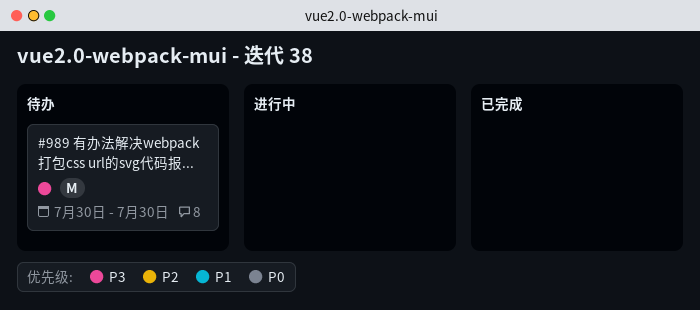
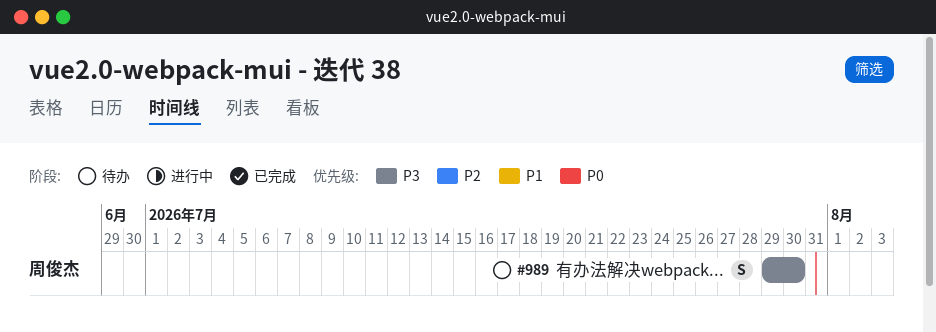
#989, estimate: M -> S
#989, start: Jul 30 -> Jul 29

